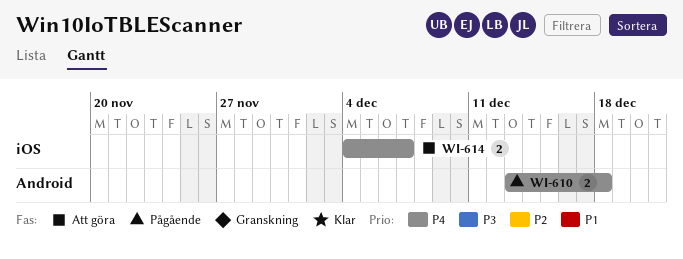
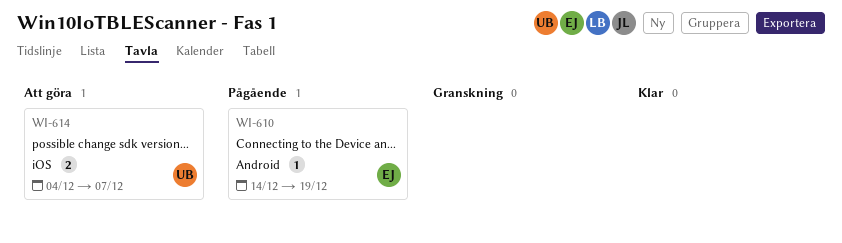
WI-610, estimate: 2 -> 1
WI-610, start: Dec 13 -> Dec 14
WI-610, due: Dec 18 -> Dec 19

